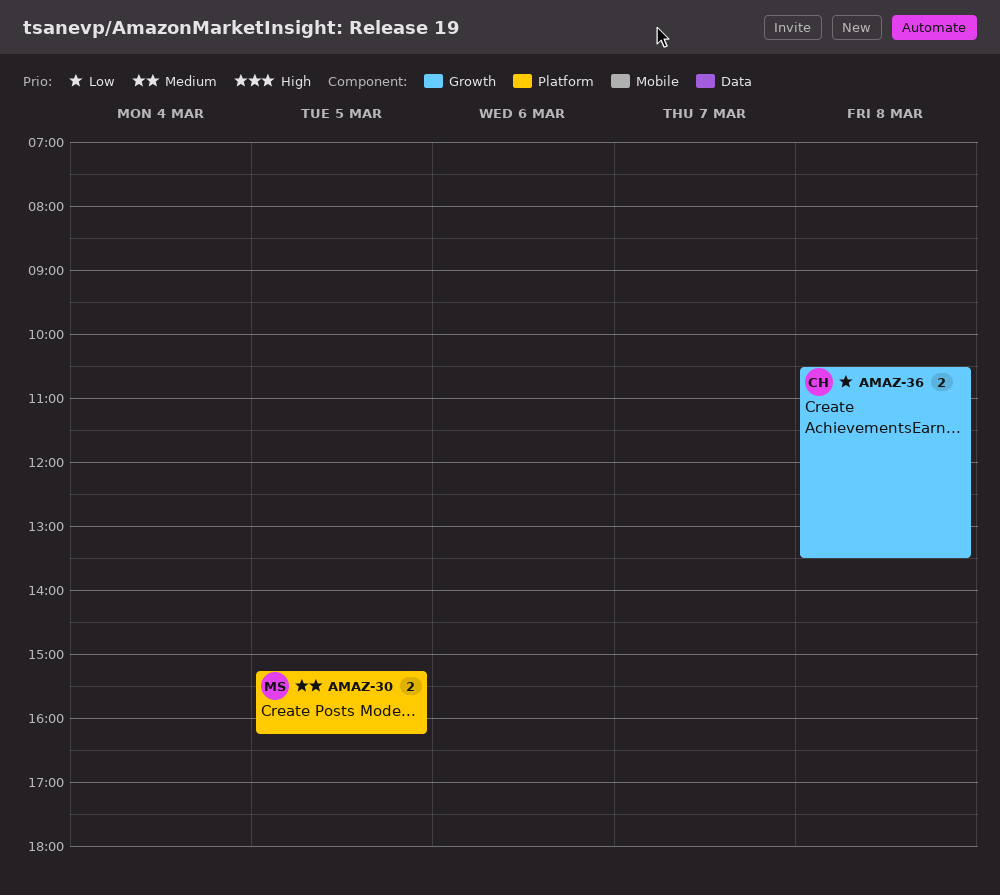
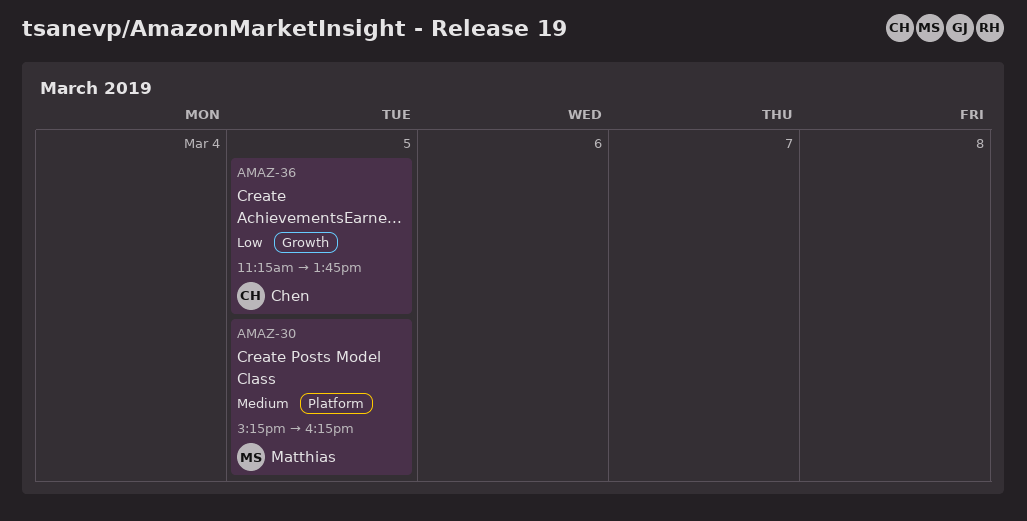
AMAZ-36, day: Mar 8 -> Mar 5
AMAZ-36, begins: 10:30 -> 11:15
AMAZ-36, ends: 13:30 -> 13:45

